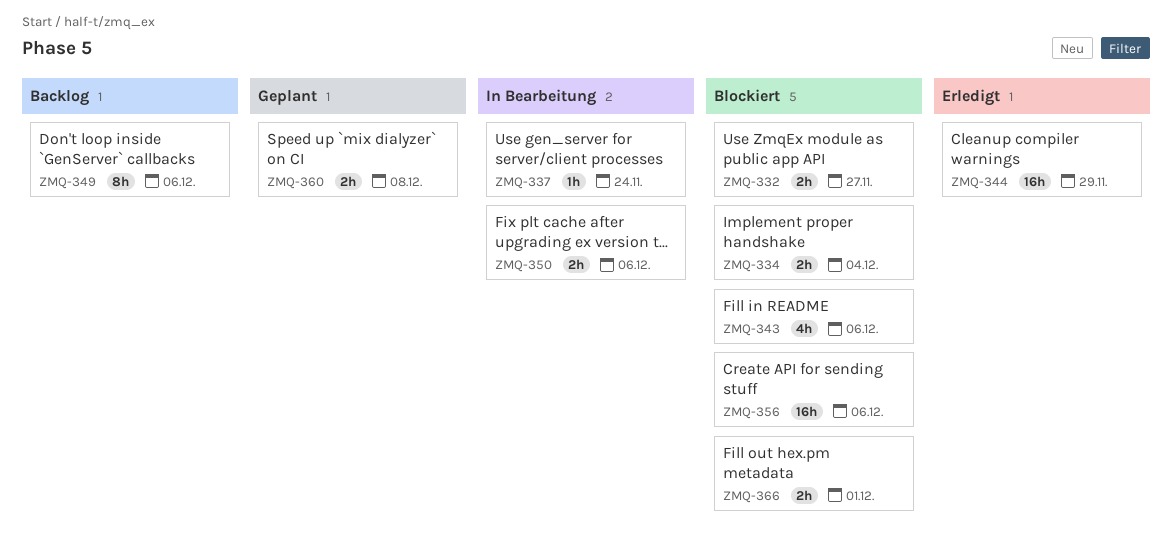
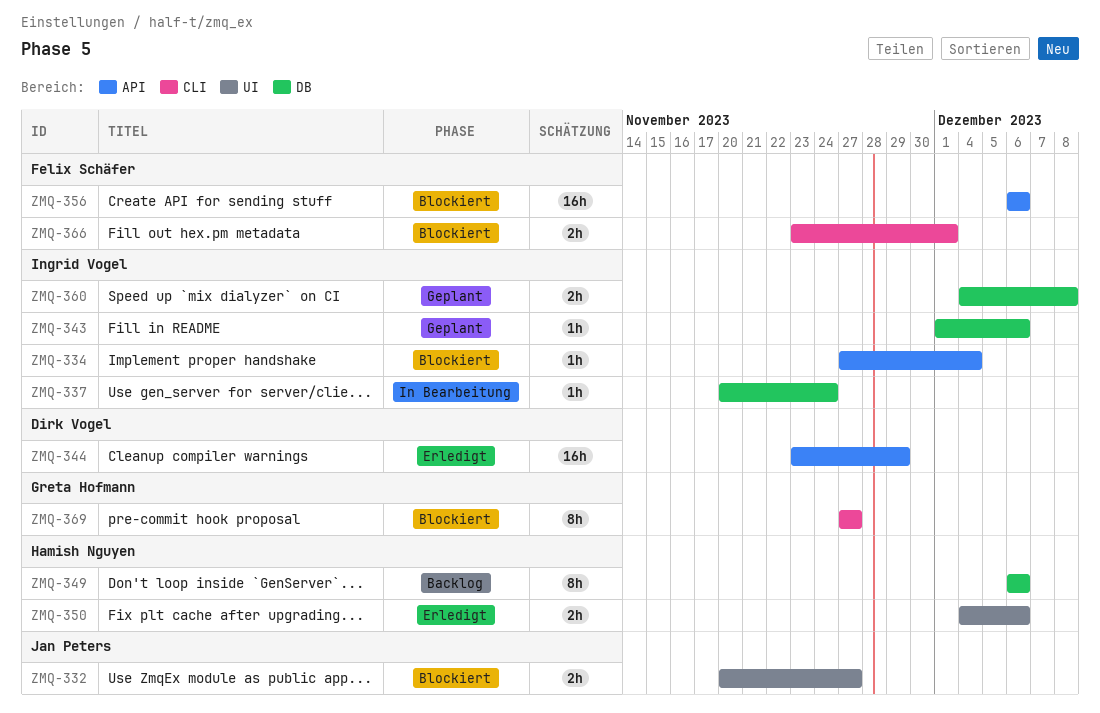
ZMQ-334, estimate: 2h -> 1h
ZMQ-343, status: Blockiert -> Geplant
ZMQ-343, estimate: 4h -> 1h
ZMQ-350, status: In Bearbeitung -> Erledigt
ZMQ-369: none -> present

